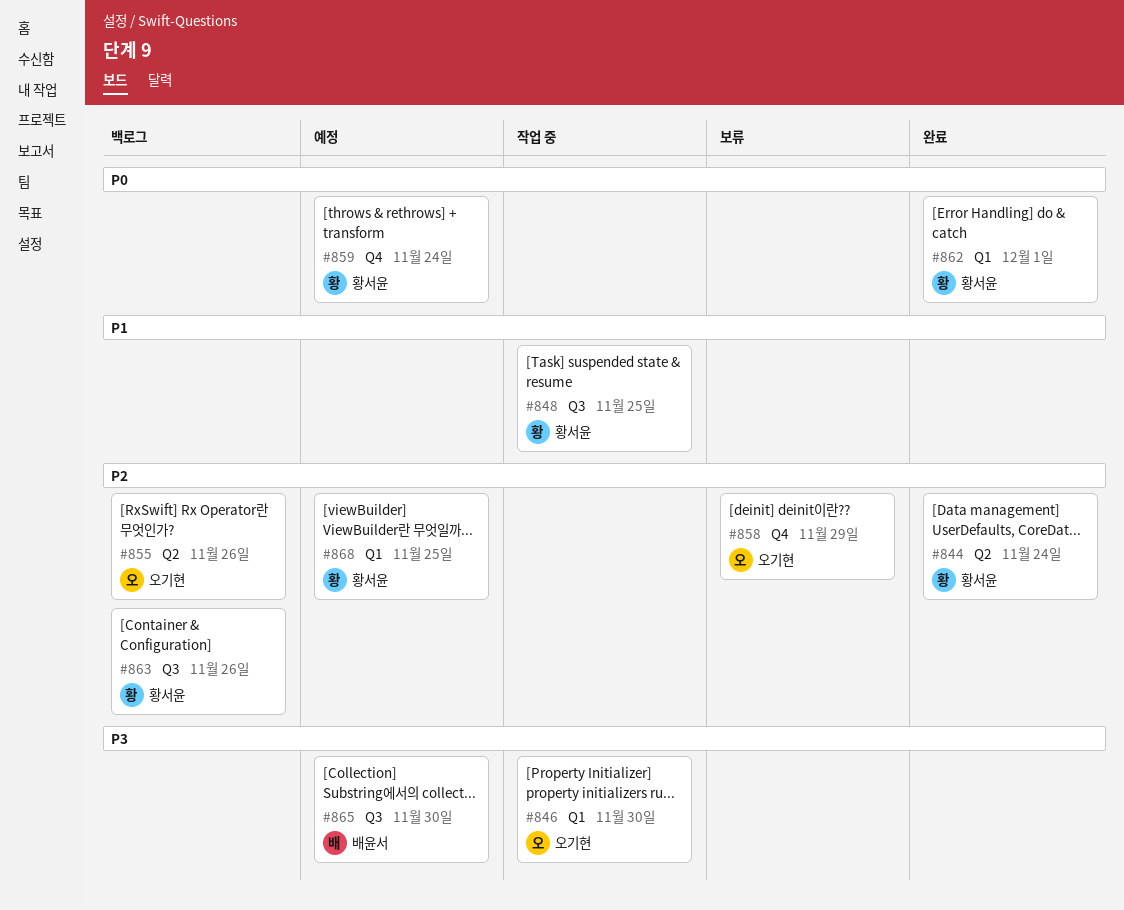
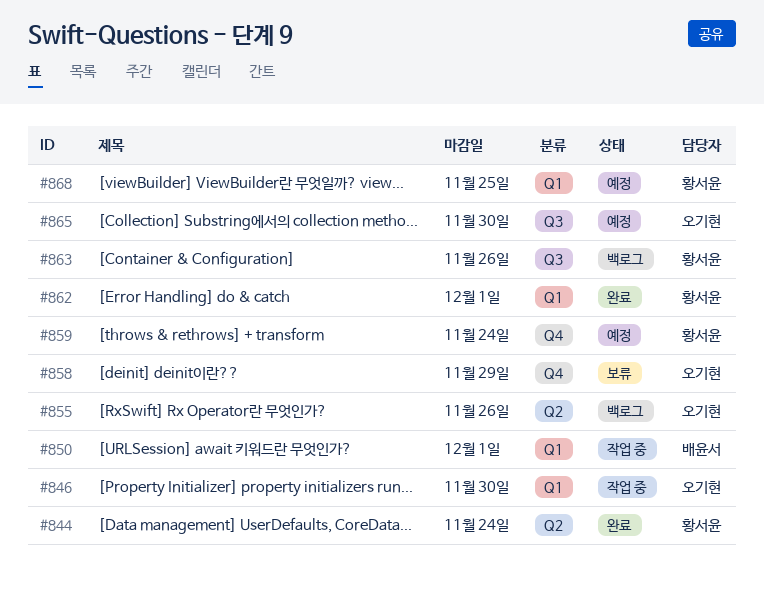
#848: present -> none
#850: none -> present
#865, owner: 배윤서 -> 오기현

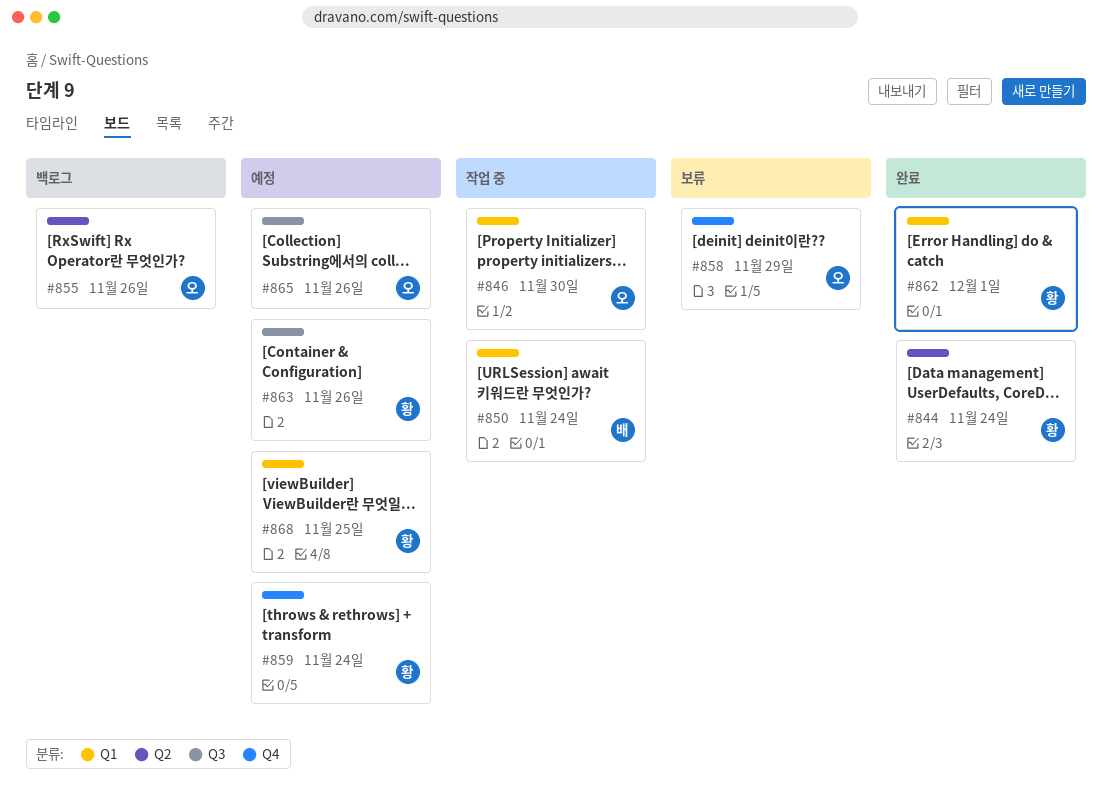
#850, due: Dec 1 -> Nov 24
#863, status: 백로그 -> 예정
#865, due: Nov 30 -> Nov 26

